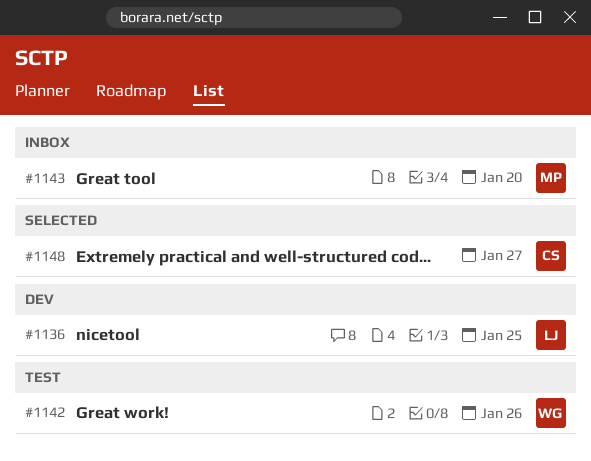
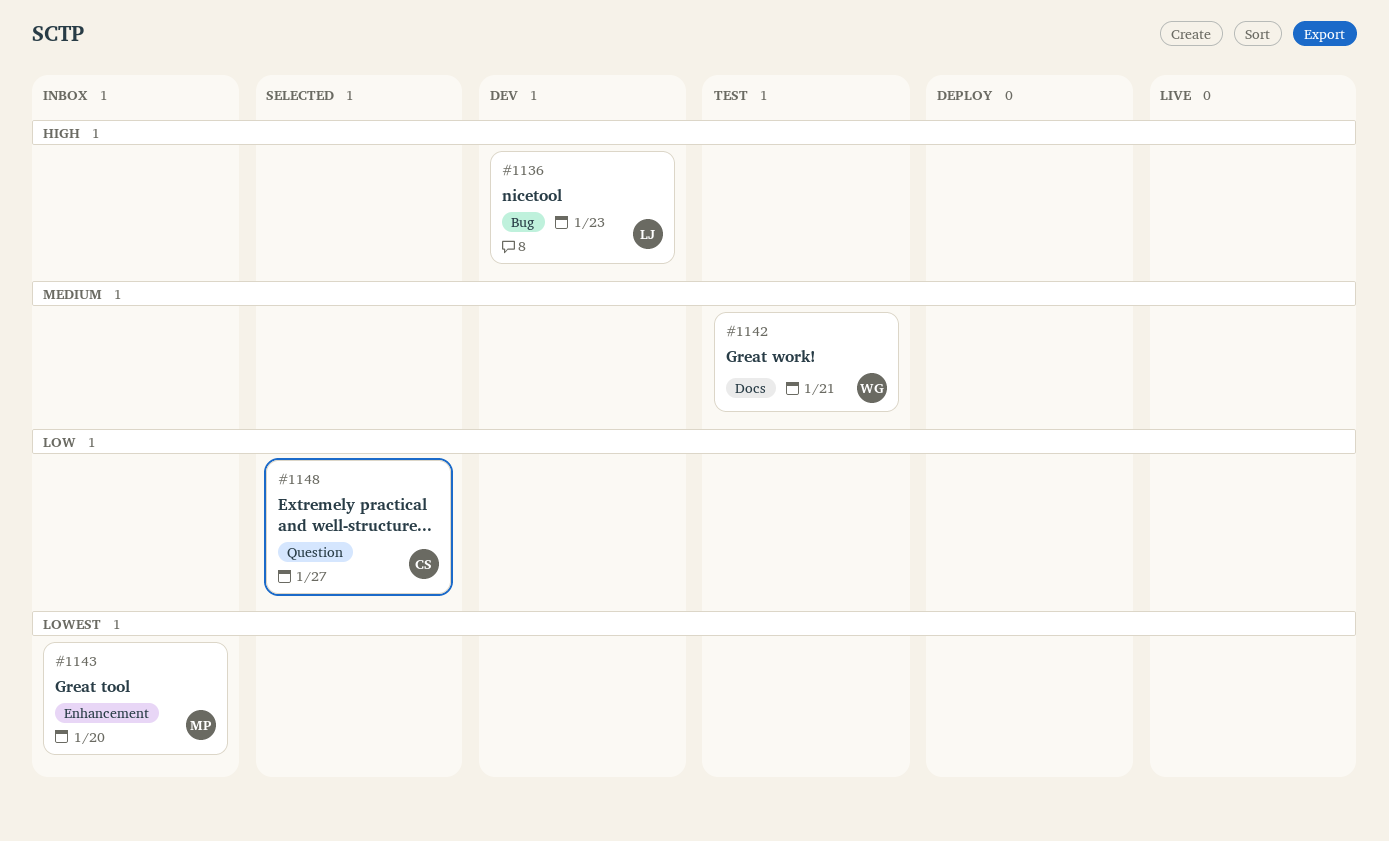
#1136, due: Jan 25 -> Jan 23
#1142, due: Jan 26 -> Jan 21

